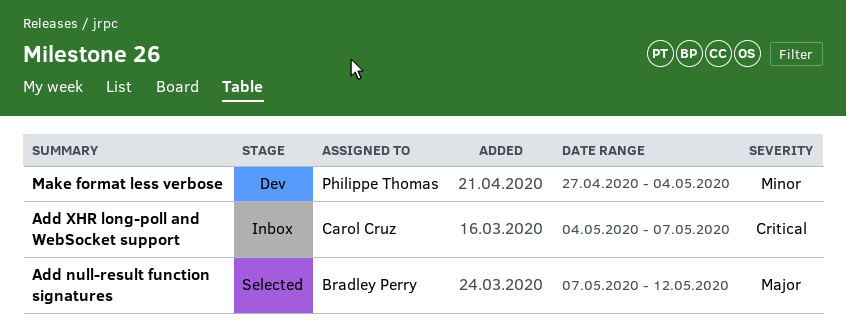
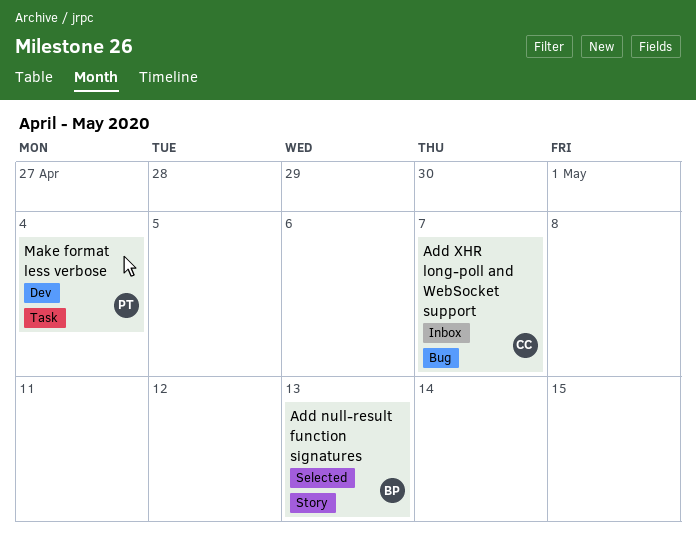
Add null-result function signatures, due: May 12 -> May 13

